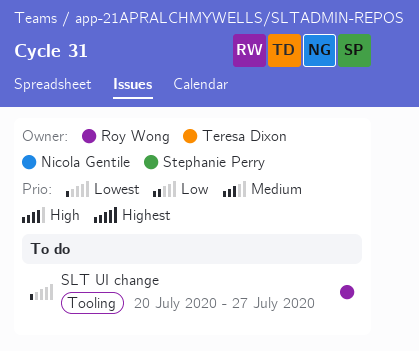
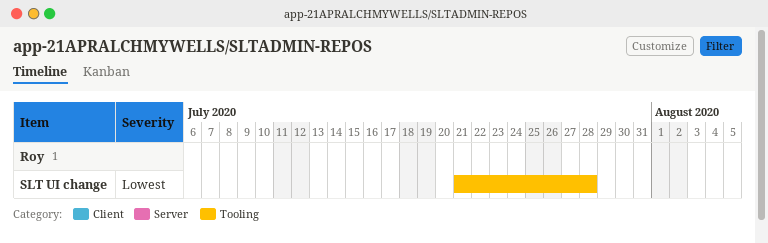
SLT UI change, start: Jul 20 -> Jul 21
SLT UI change, due: Jul 27 -> Jul 28

